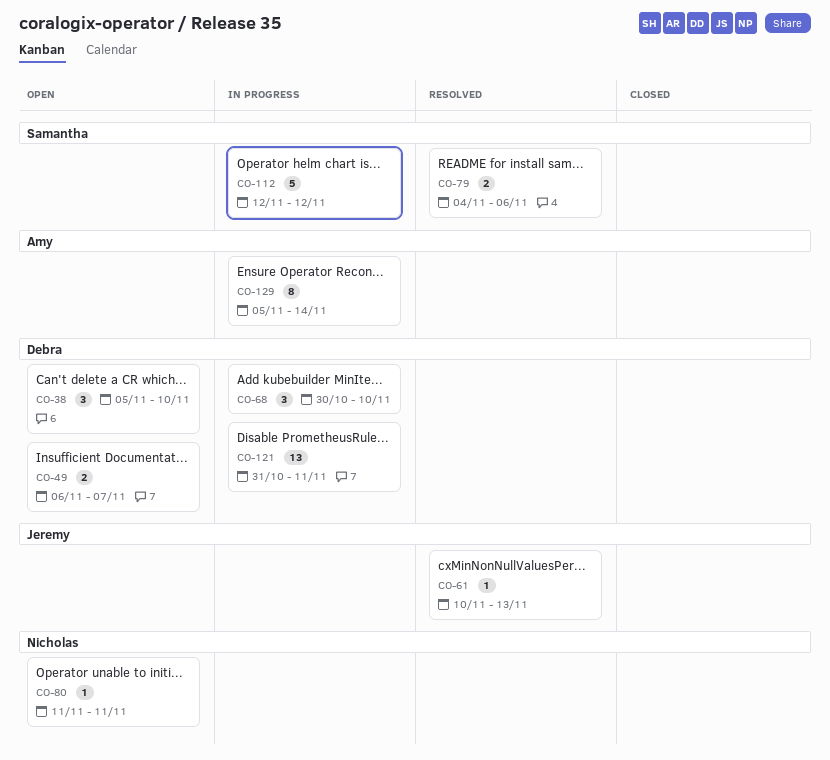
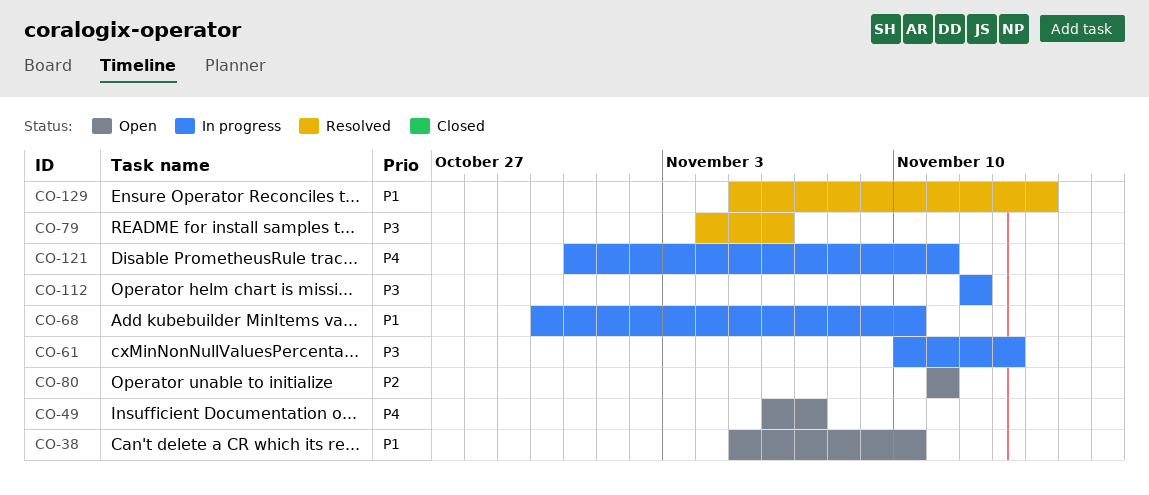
CO-61, status: Resolved -> In progress
CO-129, status: In progress -> Resolved

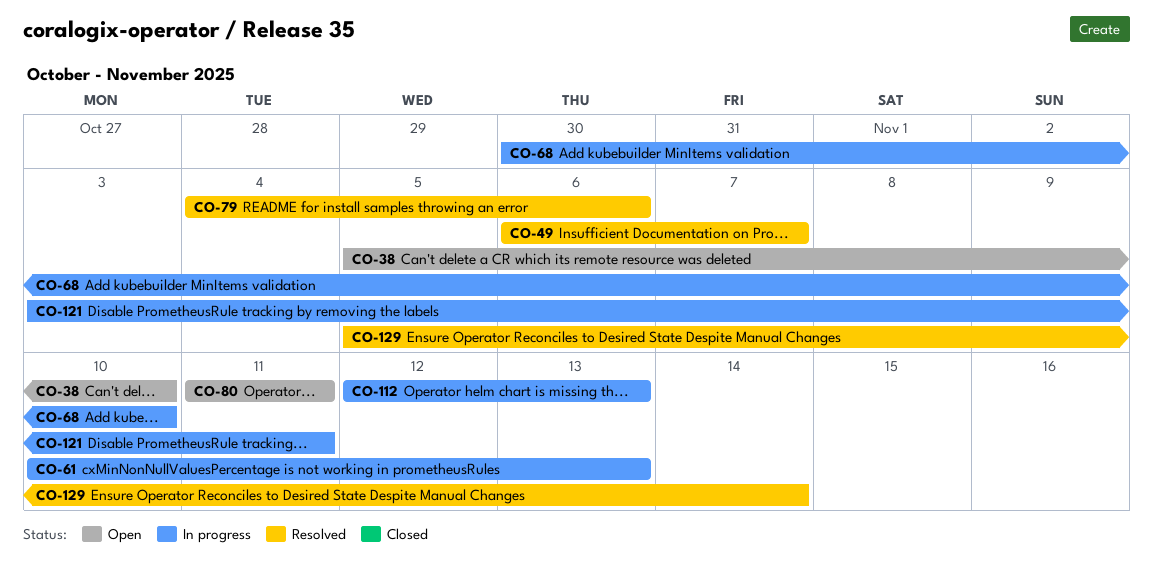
CO-49, status: Open -> Resolved
CO-112, due: Nov 12 -> Nov 13
CO-121, start: Oct 31 -> Nov 3

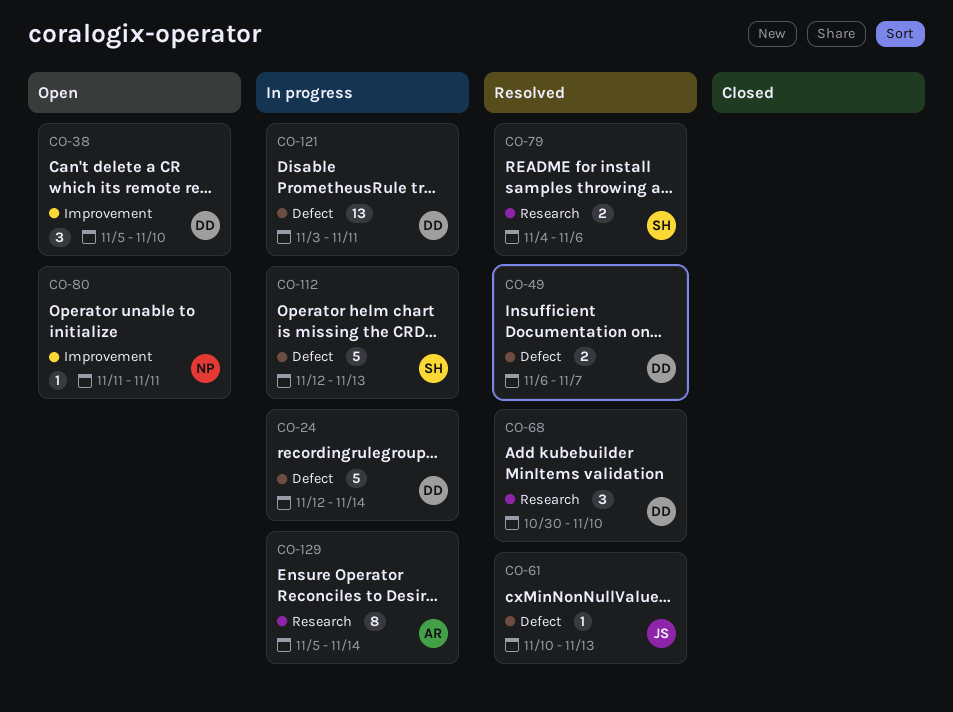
CO-24: none -> present
CO-61, status: In progress -> Resolved
CO-68, status: In progress -> Resolved
CO-129, status: Resolved -> In progress

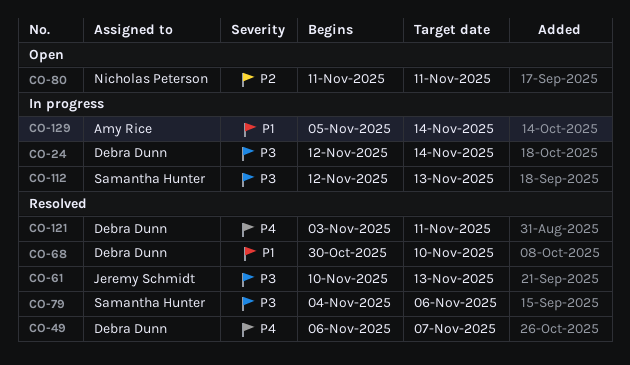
CO-38: present -> none
CO-121, status: In progress -> Resolved

